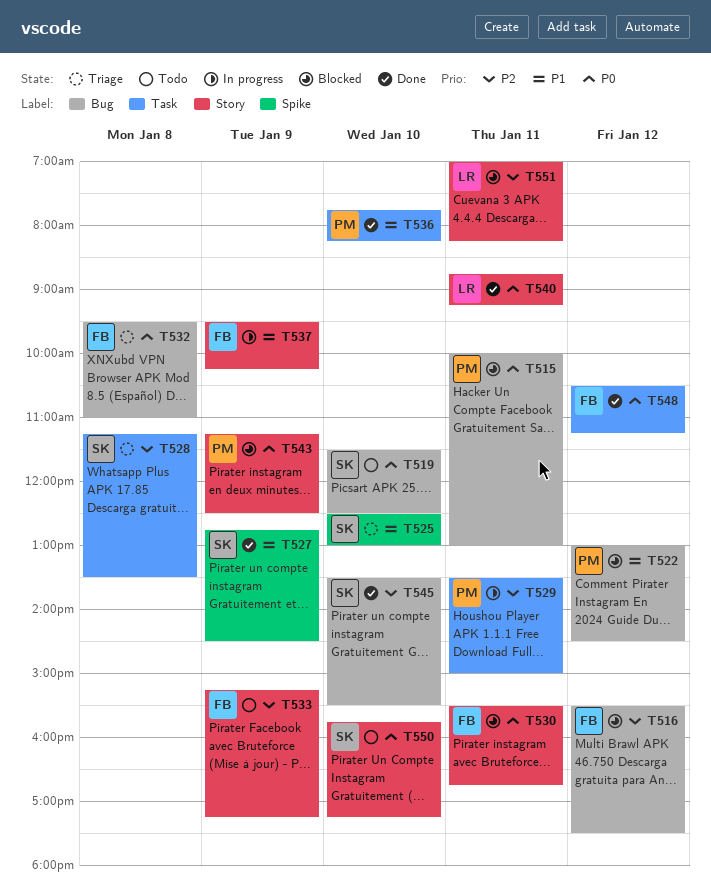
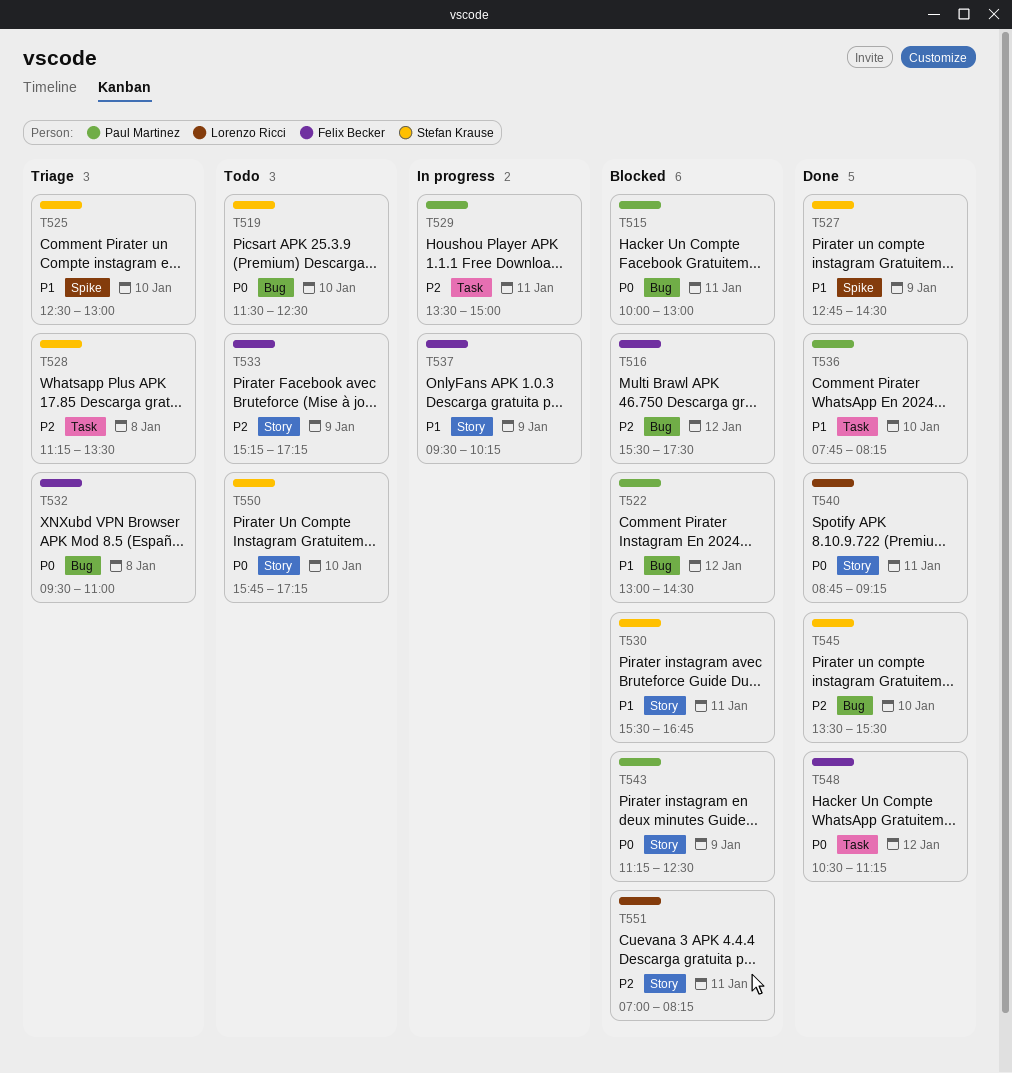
T530, owner: Felix Becker -> Stefan Krause
T530, priority: P0 -> P1

